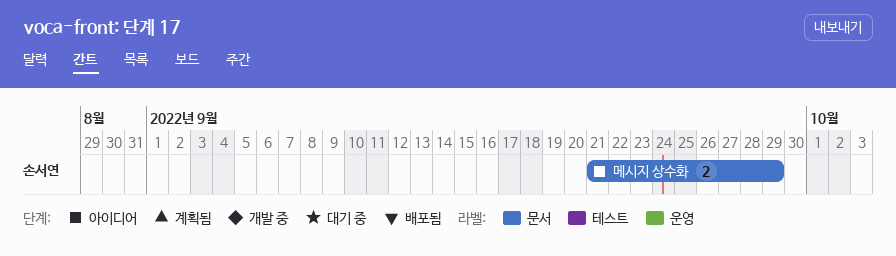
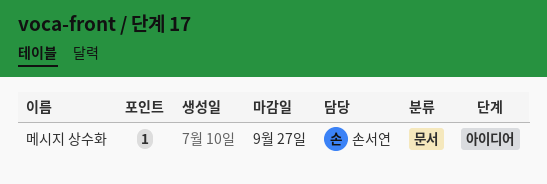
메시지 상수화, estimate: 2 -> 1
메시지 상수화, due: Sep 29 -> Sep 27

